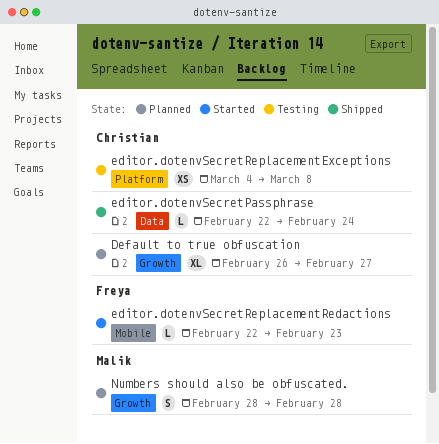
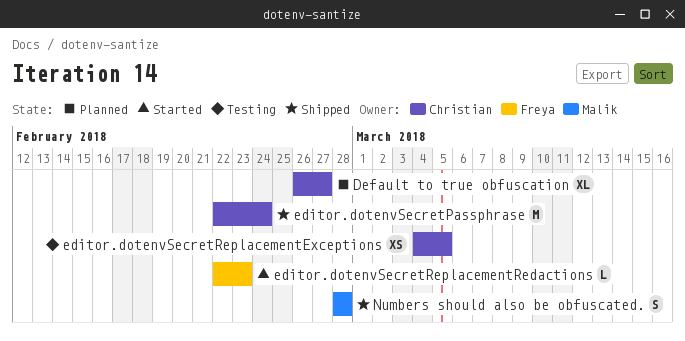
editor.dotenvSecretPassphrase, estimate: L -> M
editor.dotenvSecretReplacementExceptions, due: Mar 8 -> Mar 5
Numbers should also be obfuscated., status: Planned -> Shipped

